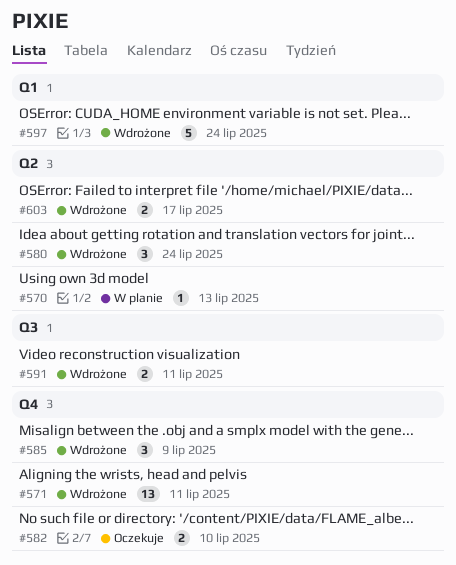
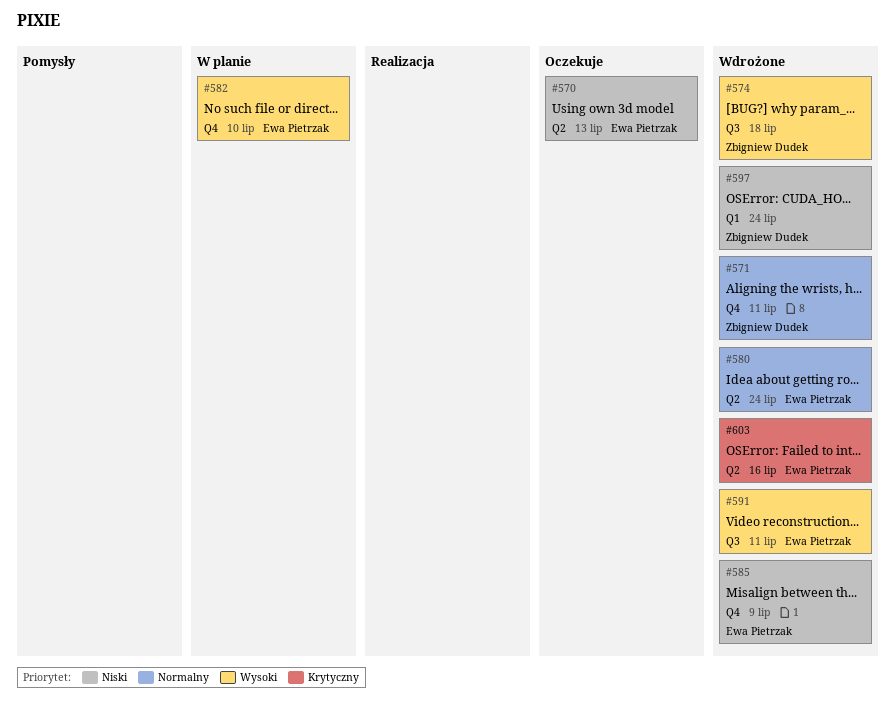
#570, status: W planie -> Oczekuje
#574: none -> present
#582, status: Oczekuje -> W planie
#603, due: Jul 17 -> Jul 16

